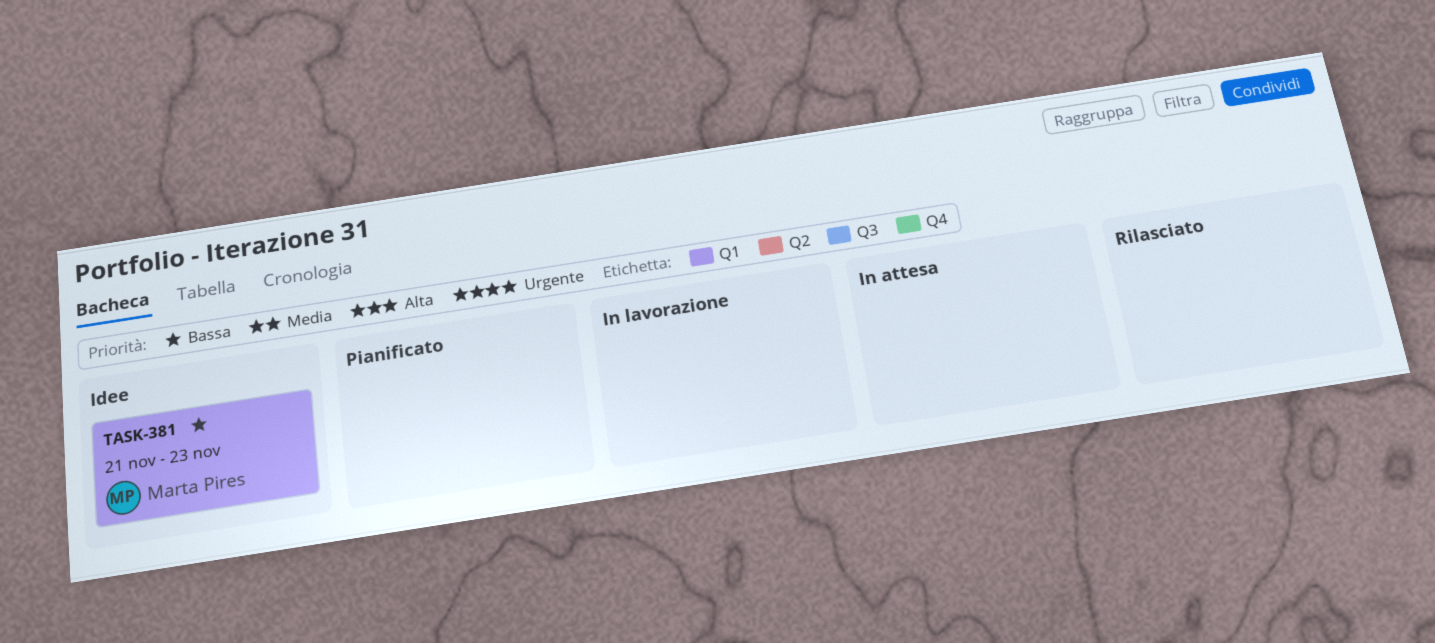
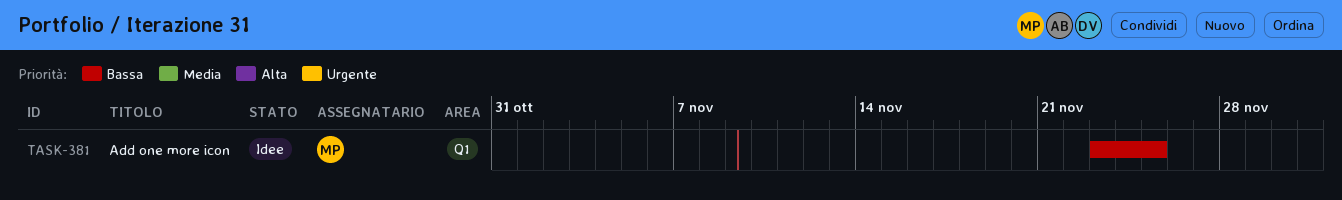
TASK-381, start: Nov 21 -> Nov 23
TASK-381, due: Nov 23 -> Nov 25

